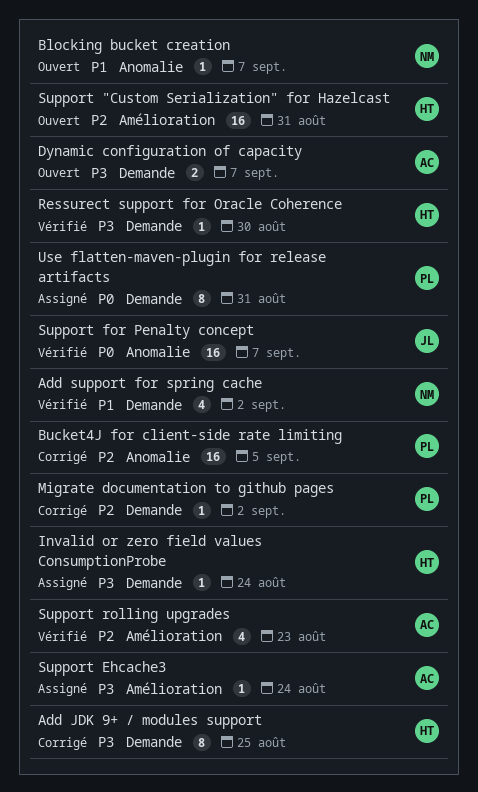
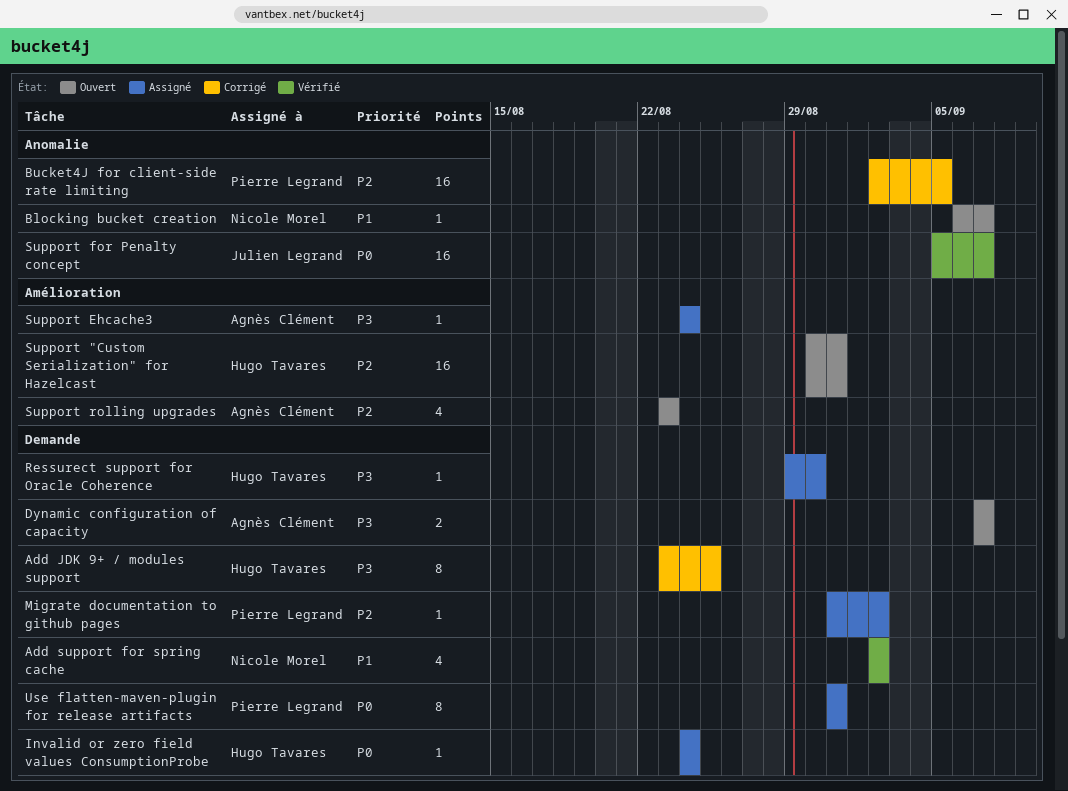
Invalid or zero field values ConsumptionProbe, priority: P3 -> P0
Migrate documentation to github pages, status: Corrigé -> Assigné
Ressurect support for Oracle Coherence, status: Vérifié -> Assigné
Support rolling upgrades, status: Vérifié -> Ouvert

